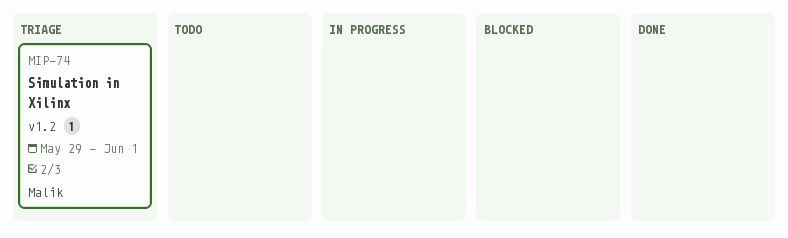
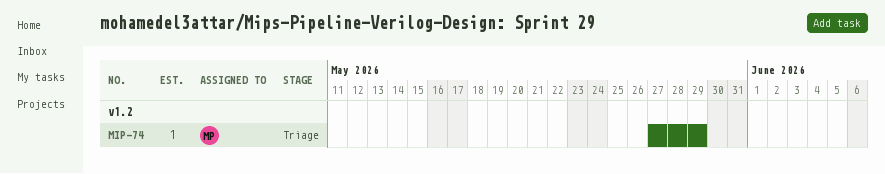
MIP-74, start: May 29 -> May 27
MIP-74, due: Jun 1 -> May 29

